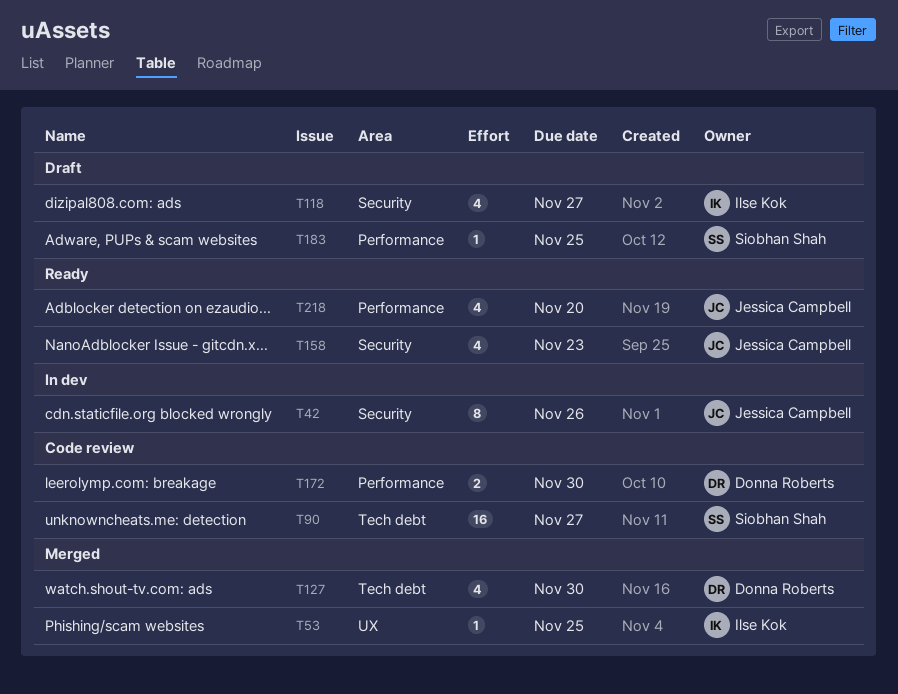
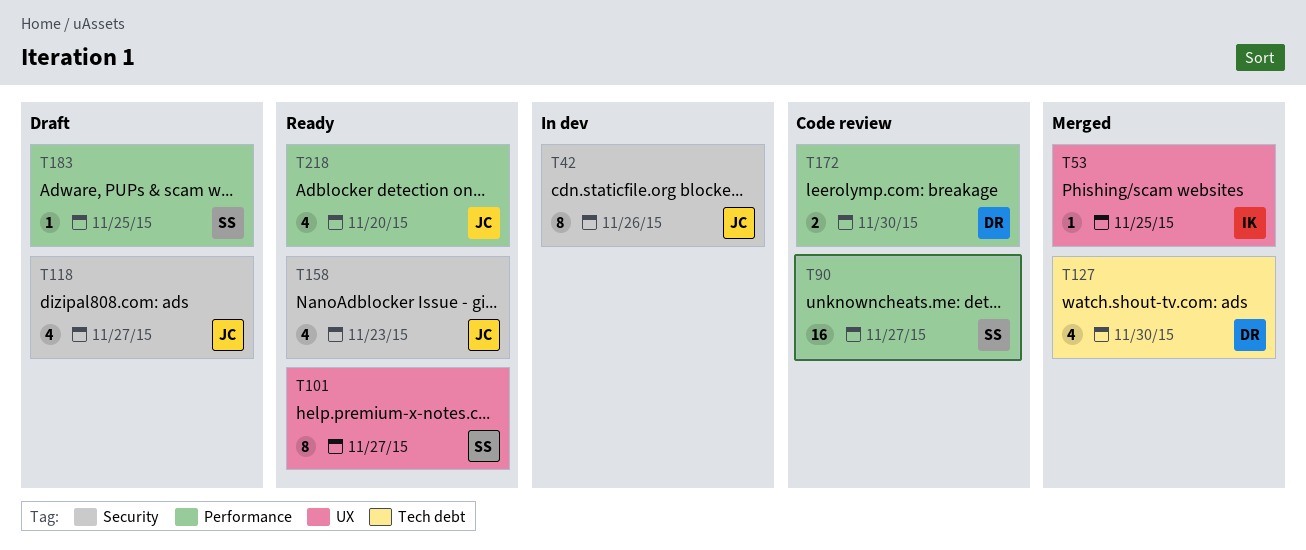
T90, label: Tech debt -> Performance
T101: none -> present
T118, owner: Ilse Kok -> Jessica Campbell

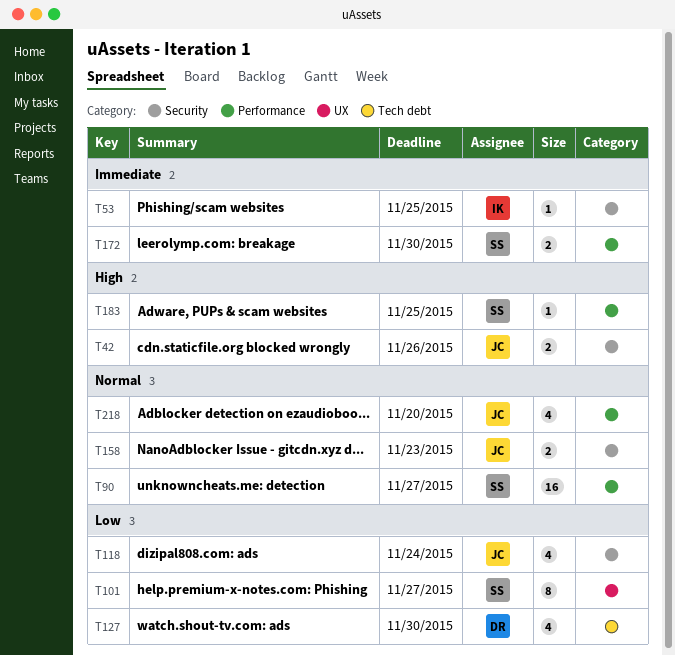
T42, estimate: 8 -> 2
T53, label: UX -> Security
T118, due: Nov 27 -> Nov 24
T158, estimate: 4 -> 2
T172, owner: DR -> SS

